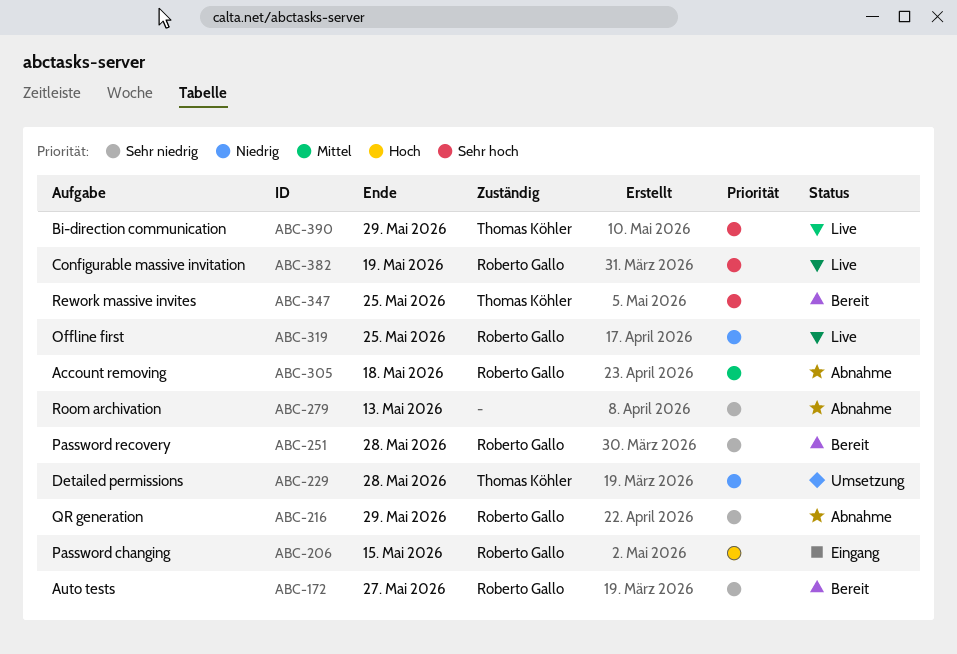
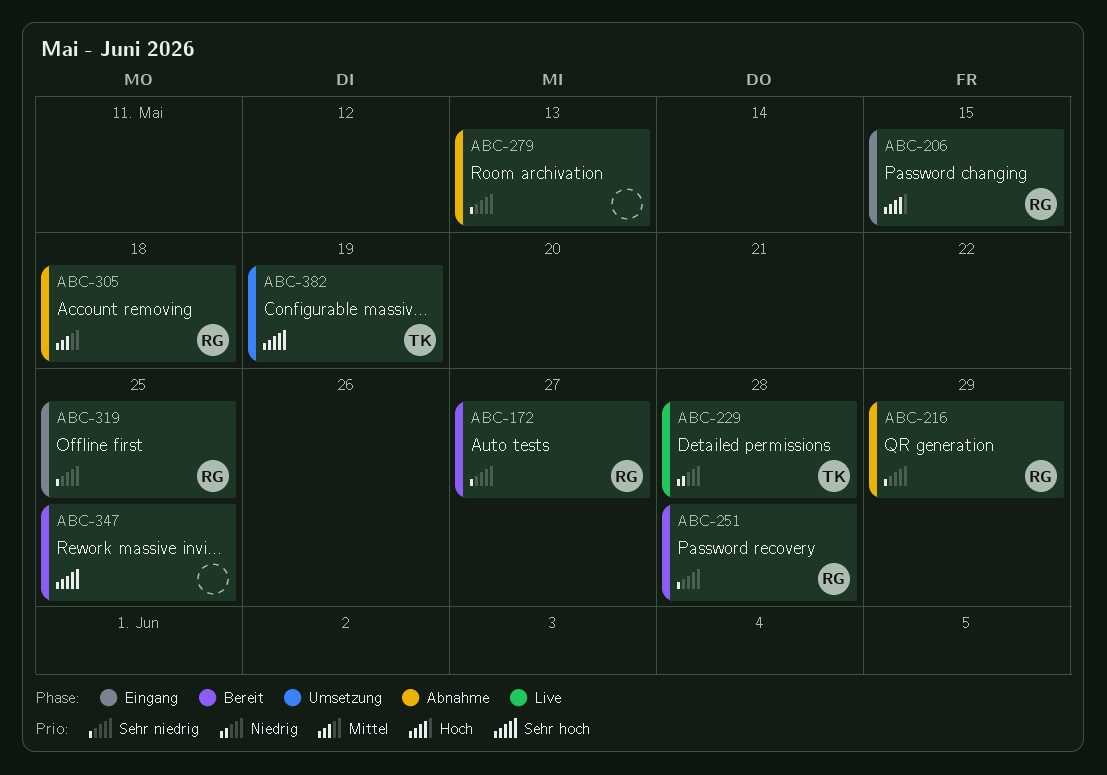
ABC-229, status: Umsetzung -> Live
ABC-319, status: Live -> Eingang
ABC-319, priority: Niedrig -> Sehr niedrig
ABC-347, owner: Thomas Köhler -> none
ABC-382, status: Live -> Umsetzung
ABC-382, owner: Roberto Gallo -> Thomas Köhler
ABC-390: present -> none

